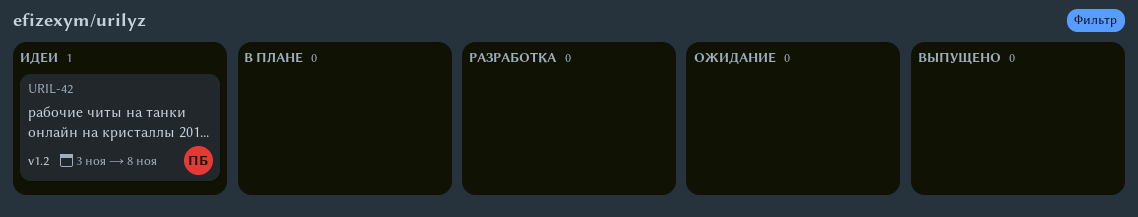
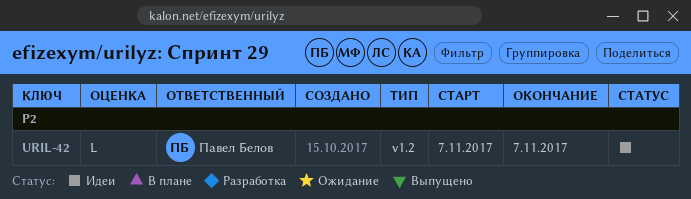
URIL-42, start: Nov 3 -> Nov 7
URIL-42, due: Nov 8 -> Nov 7

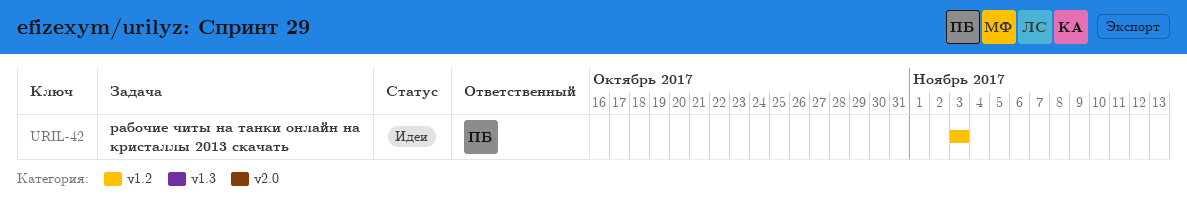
URIL-42, start: Nov 7 -> Nov 3
URIL-42, due: Nov 7 -> Nov 3

